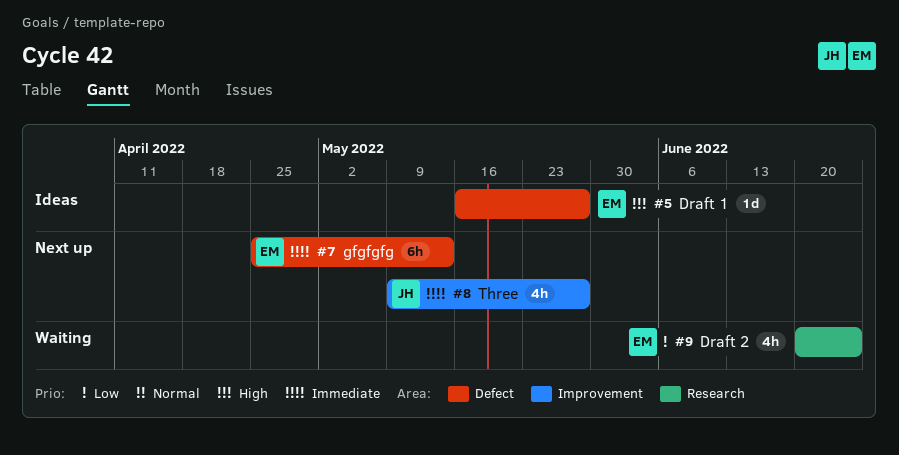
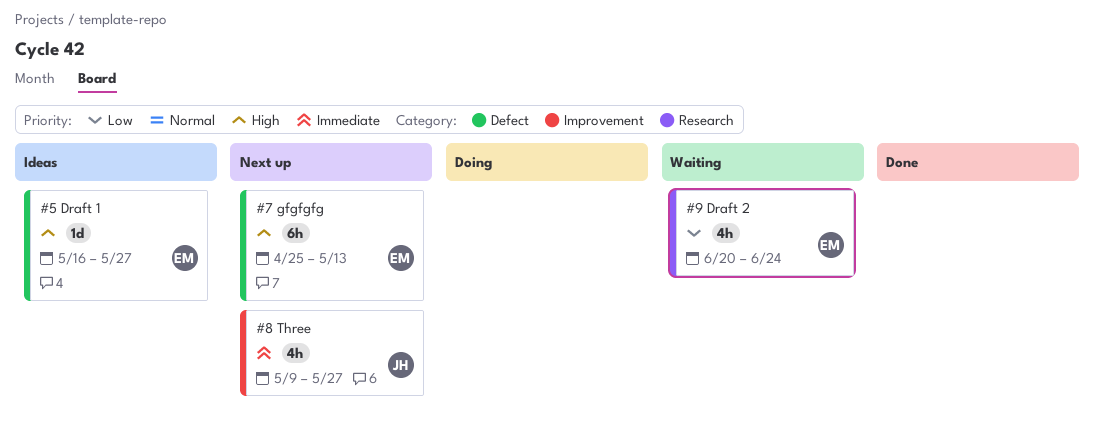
#7, priority: Immediate -> High

